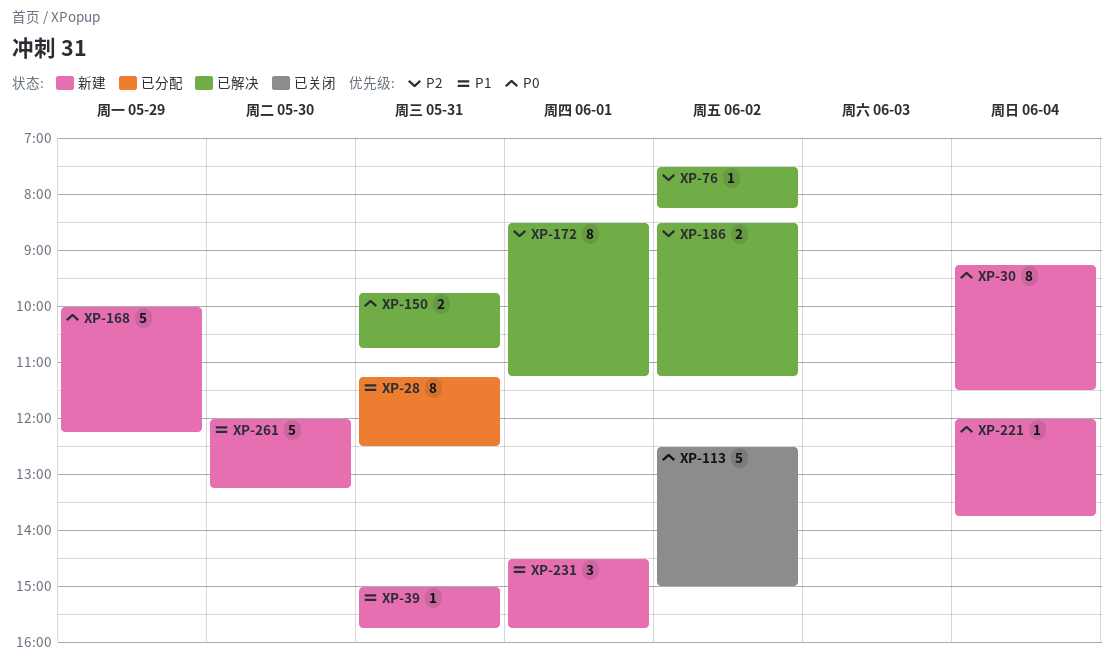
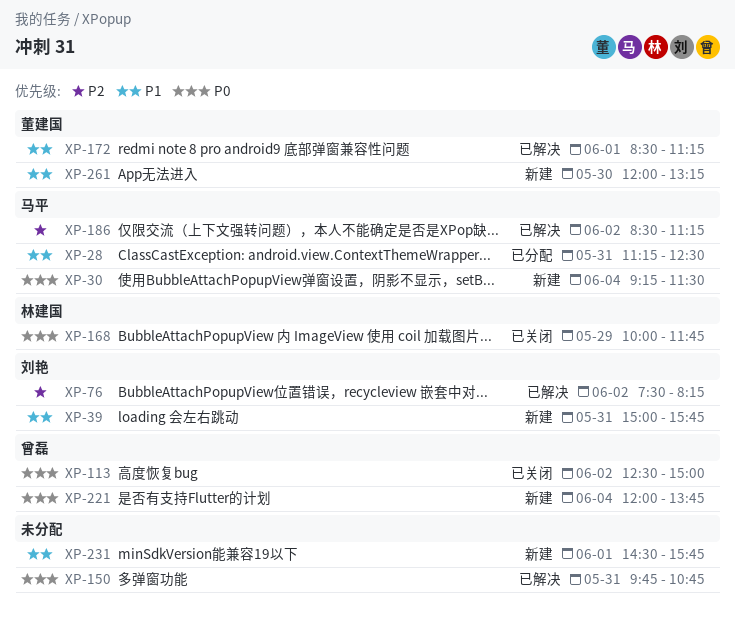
XP-168, status: 新建 -> 已关闭
XP-168, ends: 12:15 -> 11:45
XP-172, priority: P2 -> P1

